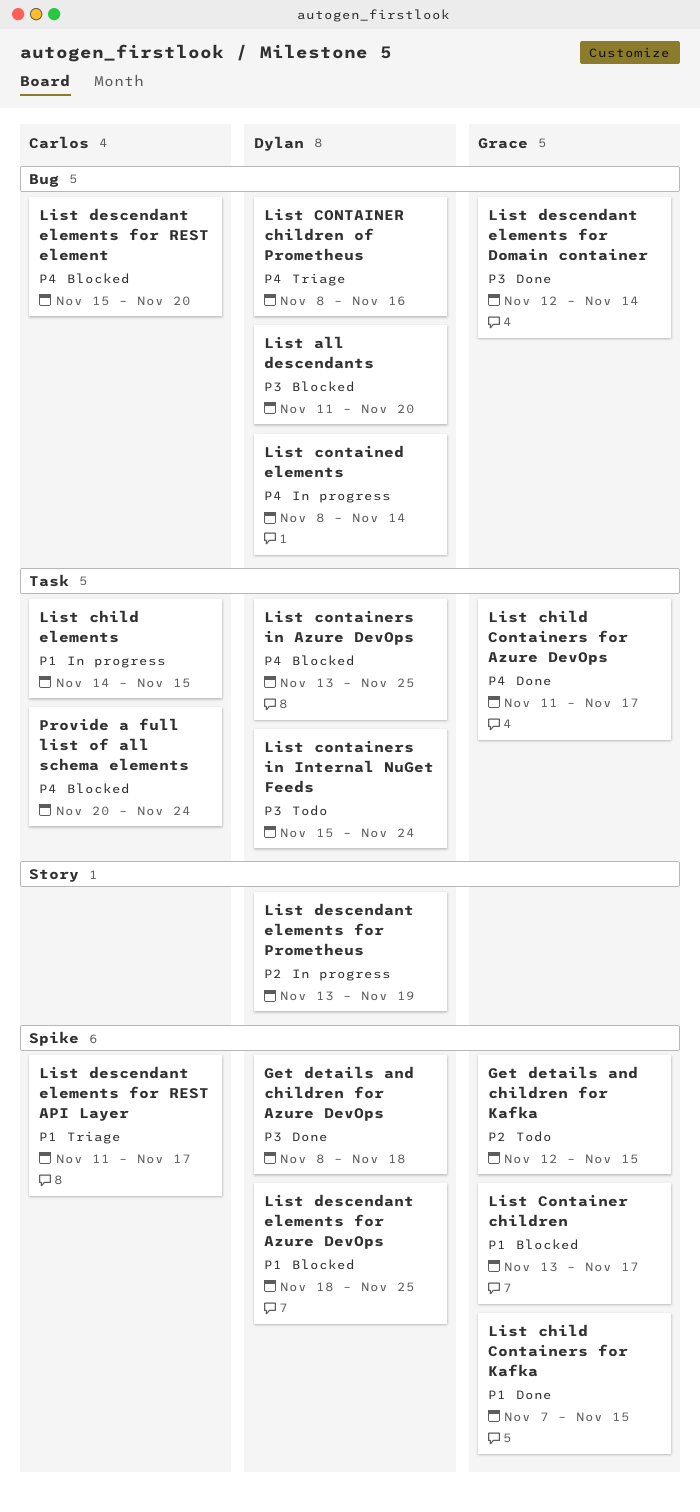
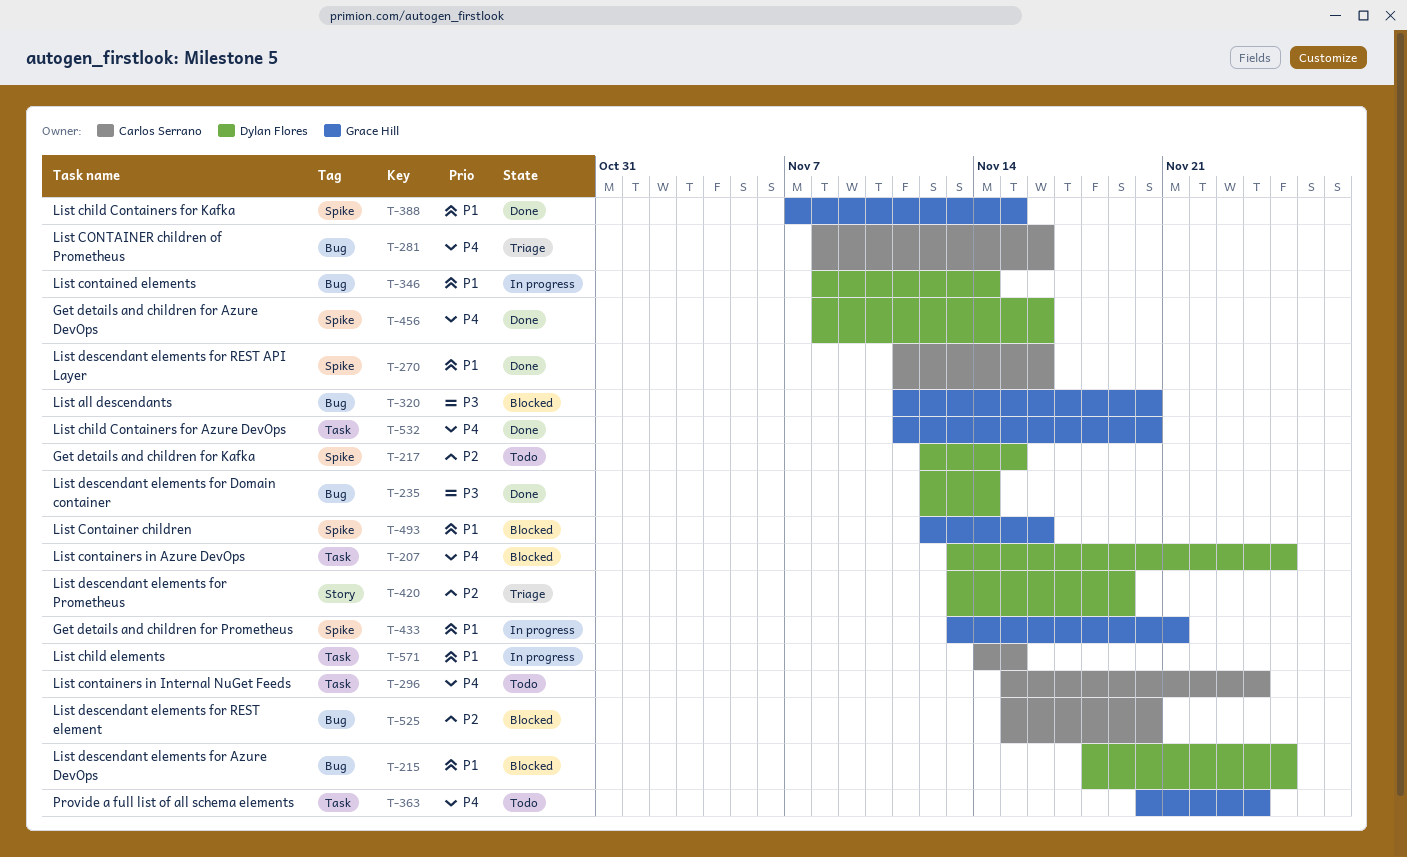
Get details and children for Azure DevOps, priority: P3 -> P4
Get details and children for Azure DevOps, due: Nov 18 -> Nov 16
Get details and children for Kafka, owner: Grace Hill -> Dylan Flores
Get details and children for Prometheus: none -> present
List all descendants, owner: Dylan Flores -> Grace Hill
List child Containers for Azure DevOps, due: Nov 17 -> Nov 20
List contained elements, priority: P4 -> P1
List Container children, start: Nov 13 -> Nov 12
List Container children, due: Nov 17 -> Nov 16
List CONTAINER children of Prometheus, owner: Dylan Flores -> Carlos Serrano
List containers in Internal NuGet Feeds, owner: Dylan Flores -> Carlos Serrano
List containers in Internal NuGet Feeds, priority: P3 -> P4
List descendant elements for Azure DevOps, label: Spike -> Bug
List descendant elements for Domain container, owner: Grace Hill -> Dylan Flores
List descendant elements for Prometheus, status: In progress -> Triage
List descendant elements for REST API Layer, status: Triage -> Done
List descendant elements for REST API Layer, due: Nov 17 -> Nov 16
List descendant elements for REST element, priority: P4 -> P2
Provide a full list of all schema elements, status: Blocked -> Todo
Provide a full list of all schema elements, owner: Carlos Serrano -> Grace Hill

